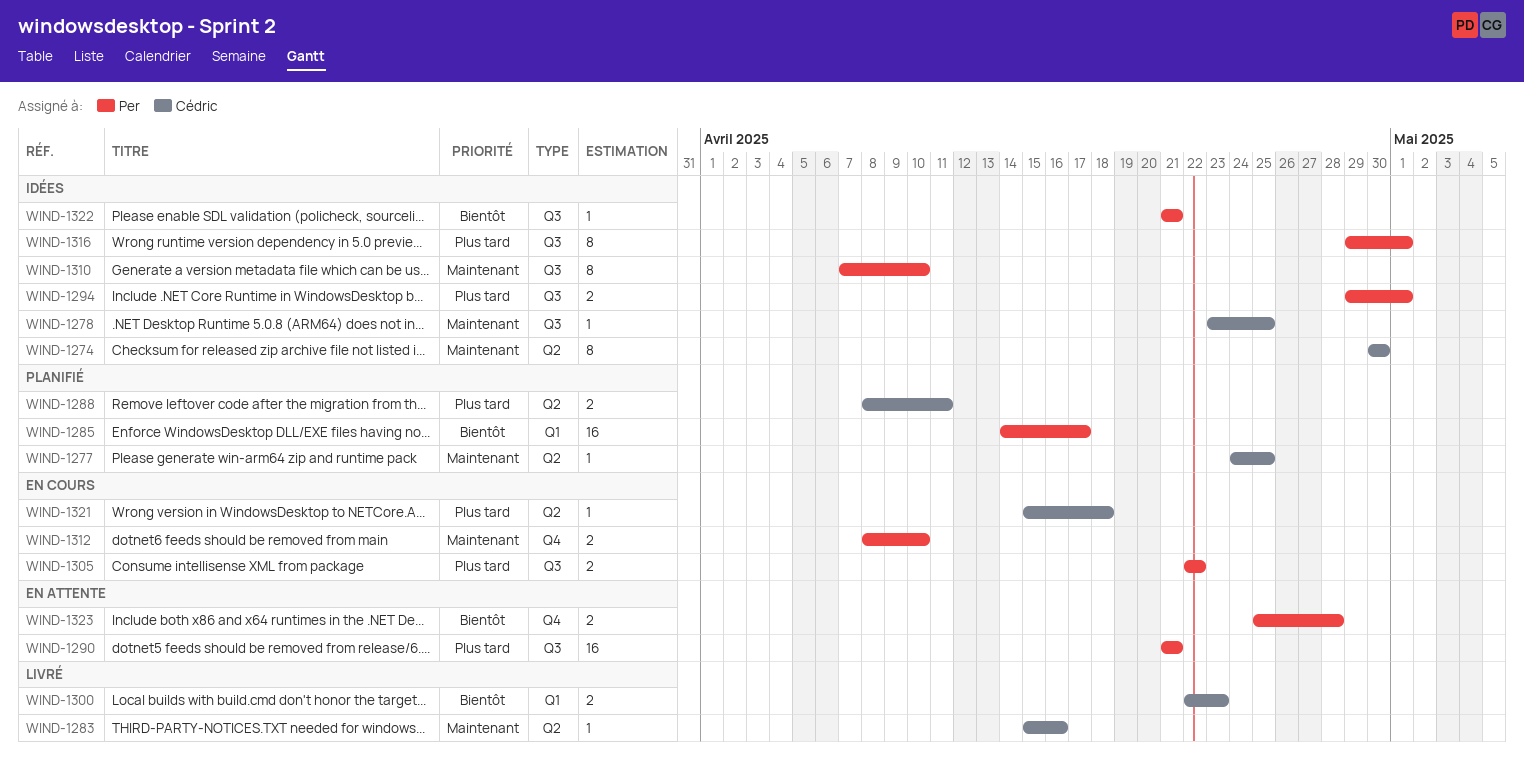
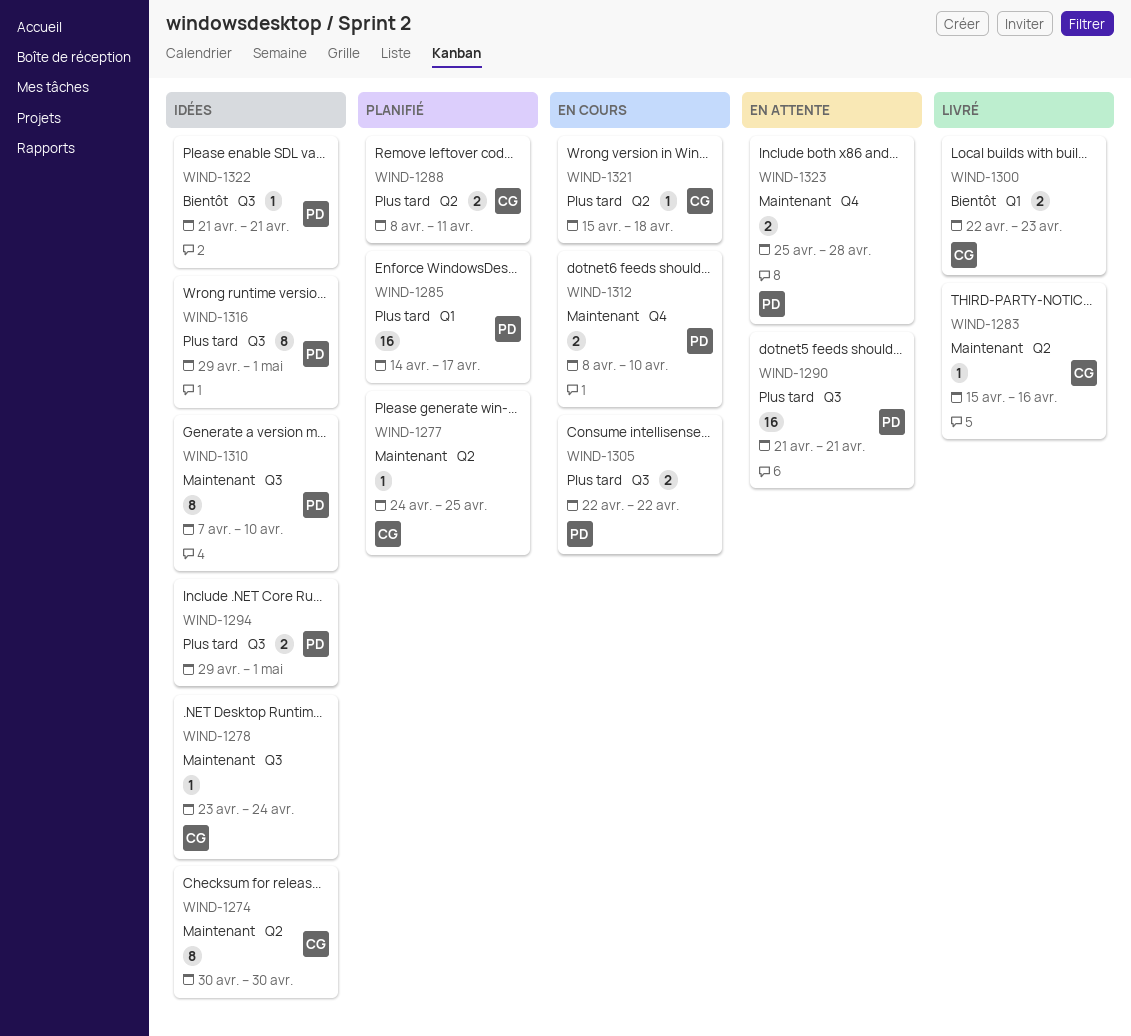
WIND-1278, due: Apr 25 -> Apr 24
WIND-1285, priority: Bientôt -> Plus tard
WIND-1323, priority: Bientôt -> Maintenant

